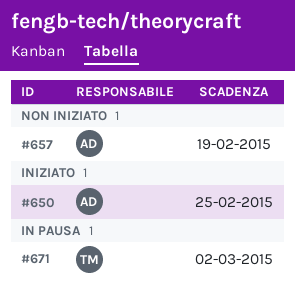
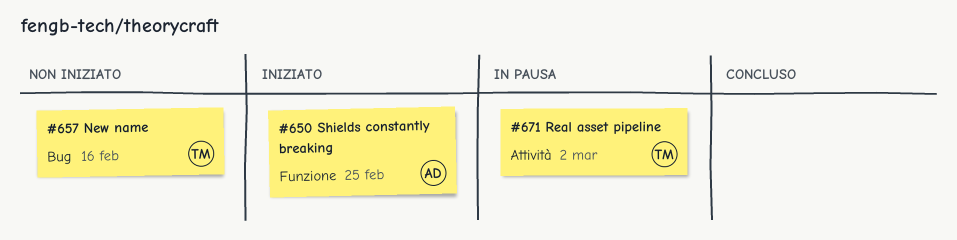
#657, owner: AD -> TM
#657, due: Feb 19 -> Feb 16

